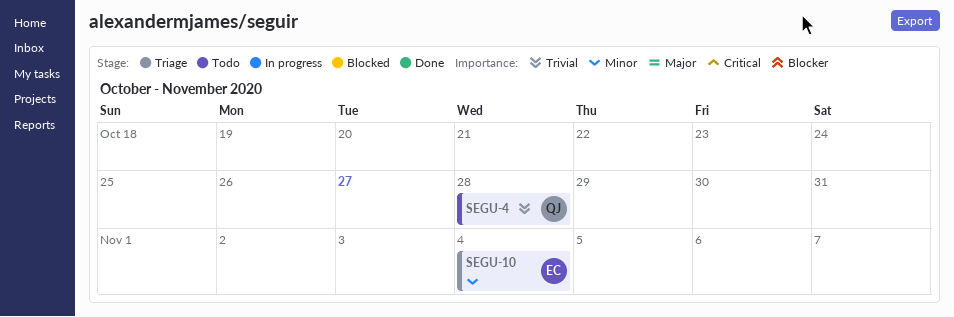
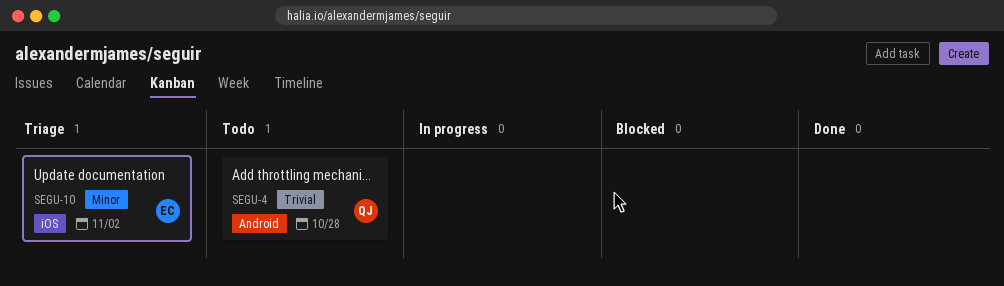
SEGU-10, due: Nov 4 -> Nov 2

